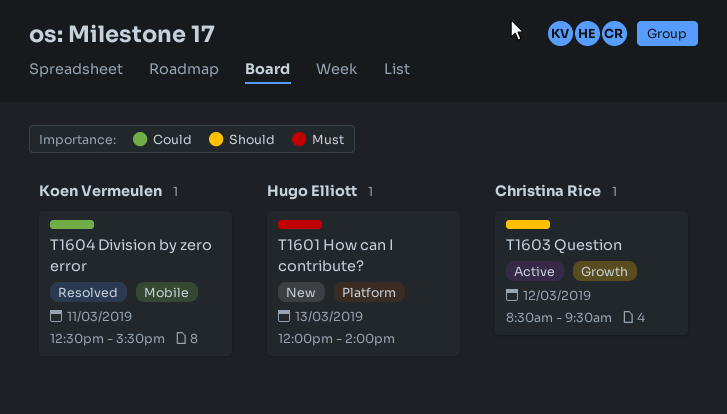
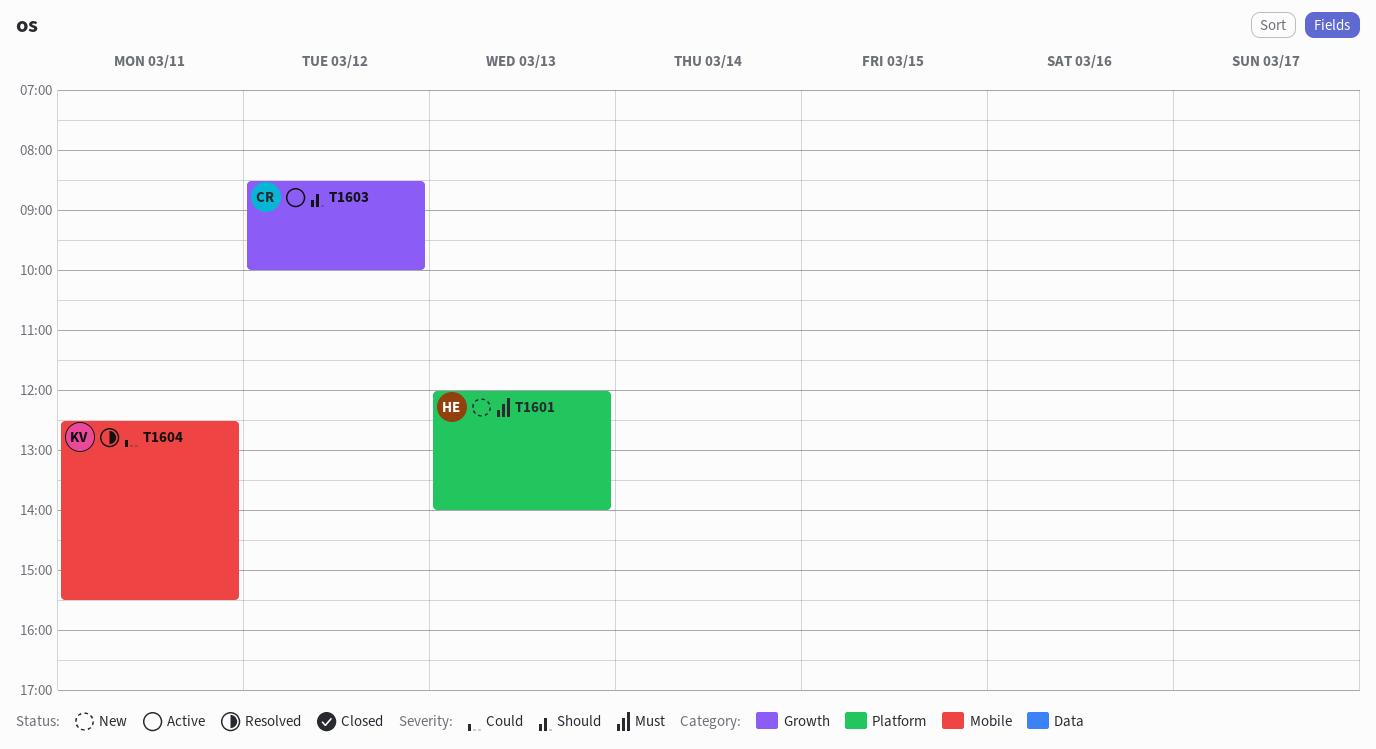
T1603, ends: 09:30 -> 10:00

